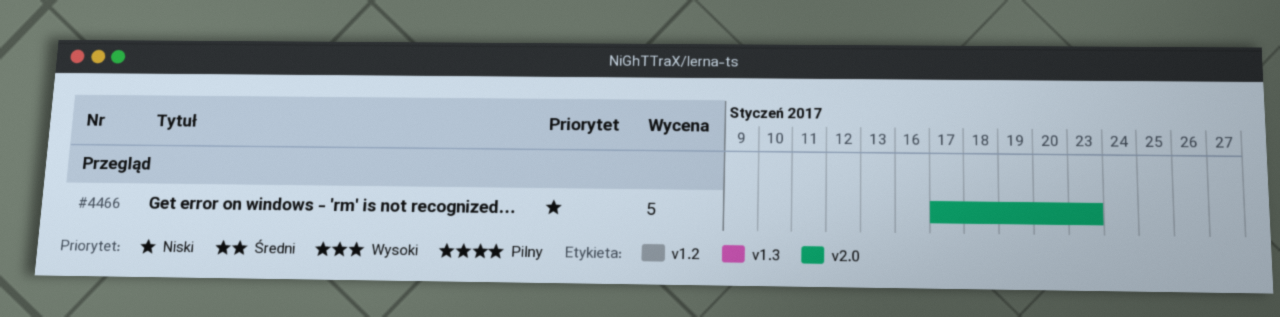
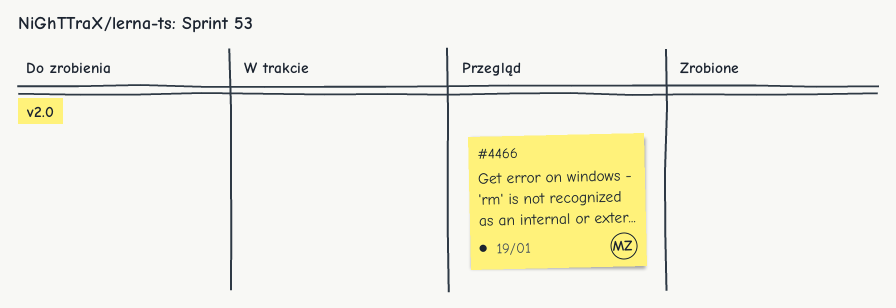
#4466, estimate: 5 -> 1
#4466, due: Jan 23 -> Jan 19

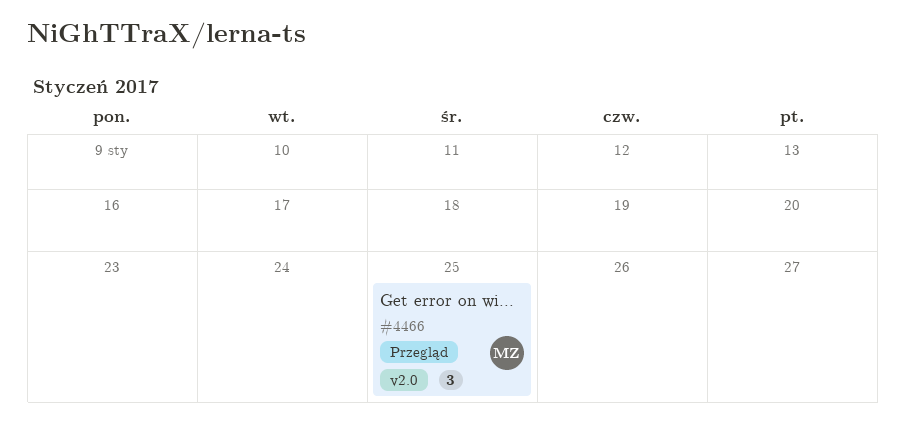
#4466, estimate: 1 -> 3
#4466, due: Jan 19 -> Jan 25

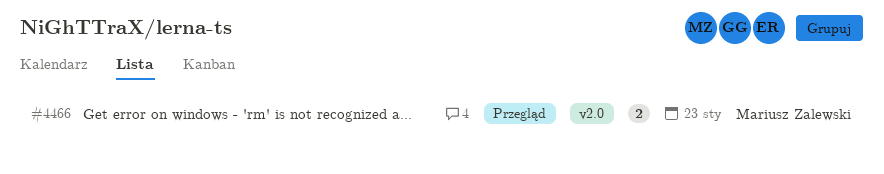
#4466, estimate: 3 -> 2
#4466, due: Jan 25 -> Jan 23

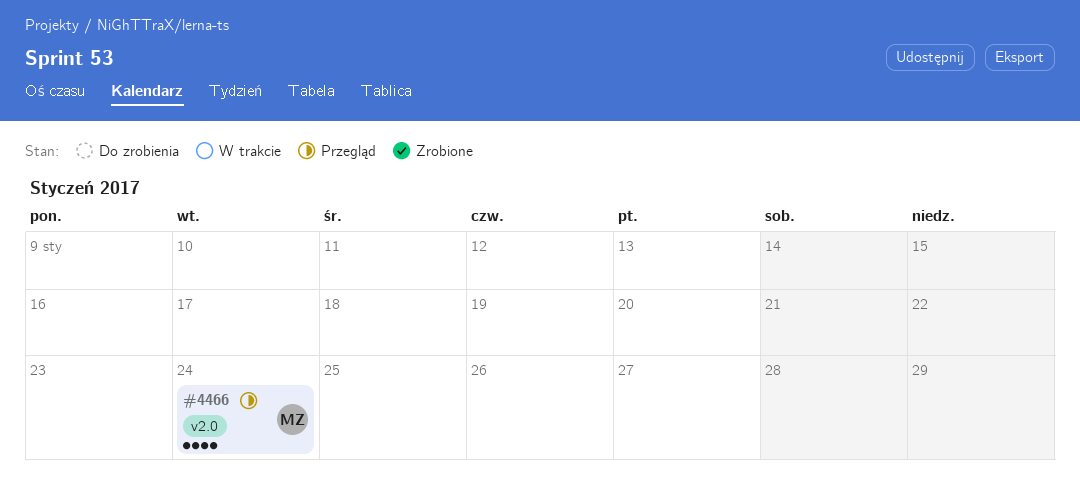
#4466, estimate: 2 -> 4
#4466, due: Jan 23 -> Jan 24

